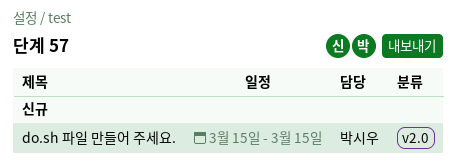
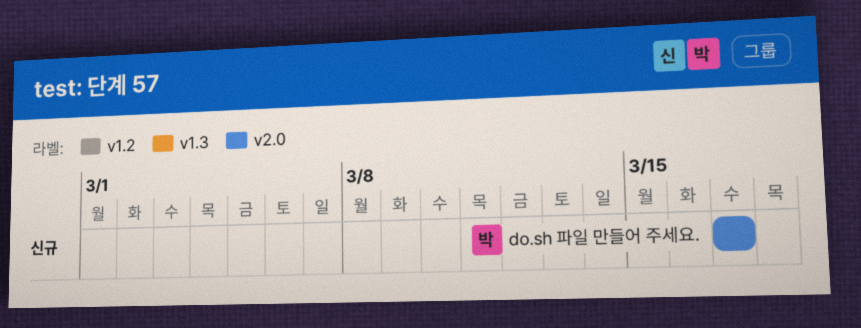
do.sh 파일 만들어 주세요., start: Mar 15 -> Mar 17
do.sh 파일 만들어 주세요., due: Mar 15 -> Mar 17

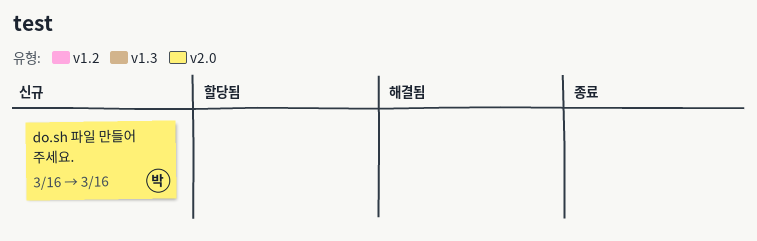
do.sh 파일 만들어 주세요., start: Mar 17 -> Mar 16
do.sh 파일 만들어 주세요., due: Mar 17 -> Mar 16

